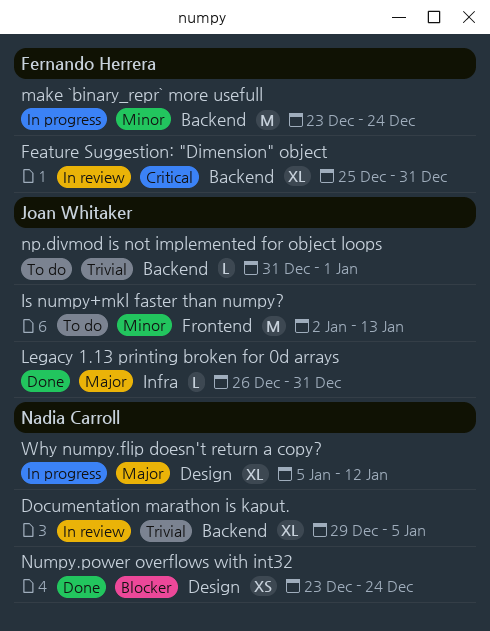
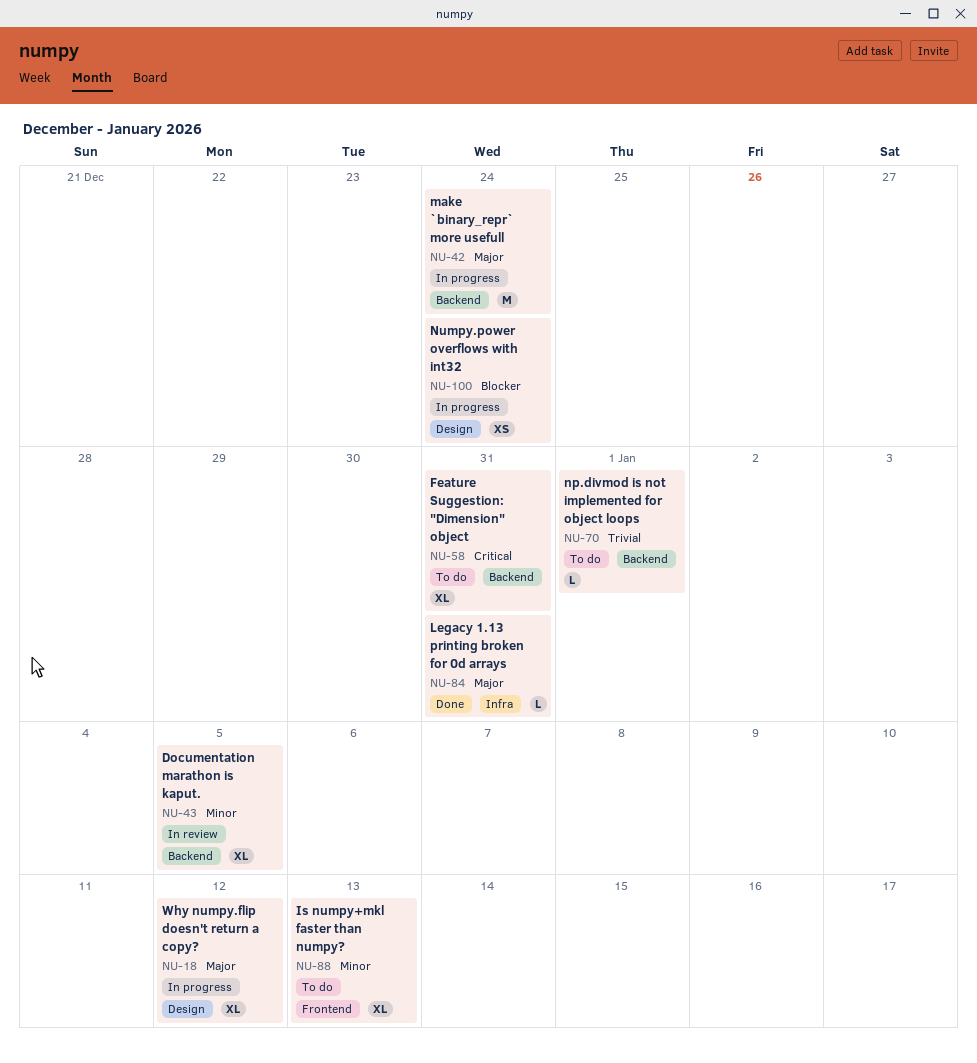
Documentation marathon is kaput., priority: Trivial -> Minor
Feature Suggestion: "Dimension" object, status: In review -> To do
Is numpy+mkl faster than numpy?, estimate: M -> XL
make `binary_repr` more usefull, priority: Minor -> Major
Numpy.power overflows with int32, status: Done -> In progress

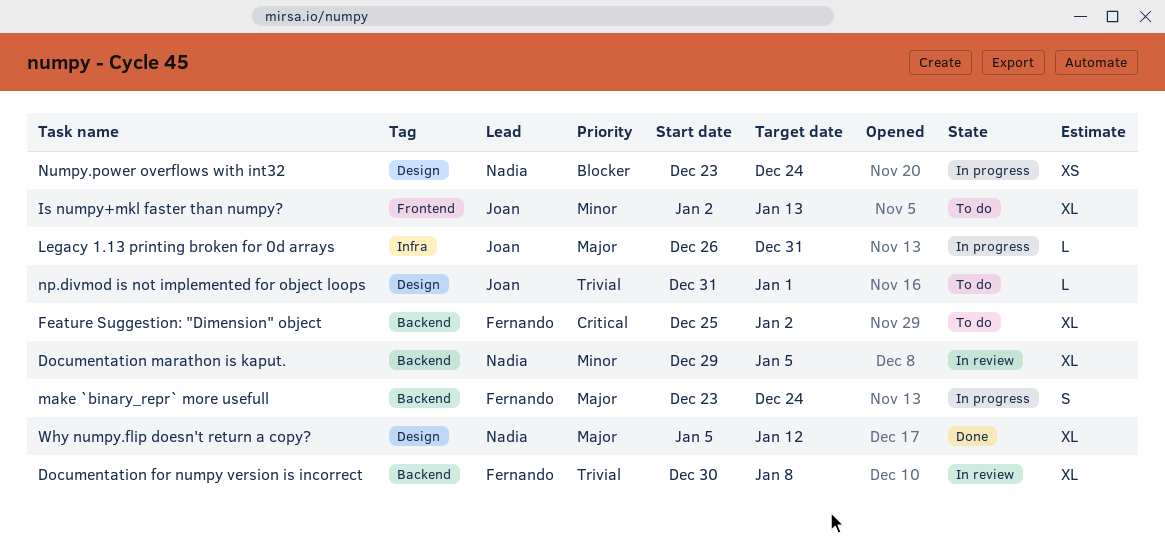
Documentation for numpy version is incorrect: none -> present
Feature Suggestion: "Dimension" object, due: Dec 31 -> Jan 2
Legacy 1.13 printing broken for 0d arrays, status: Done -> In progress
make `binary_repr` more usefull, estimate: M -> S
np.divmod is not implemented for object loops, label: Backend -> Design
Why numpy.flip doesn't return a copy?, status: In progress -> Done

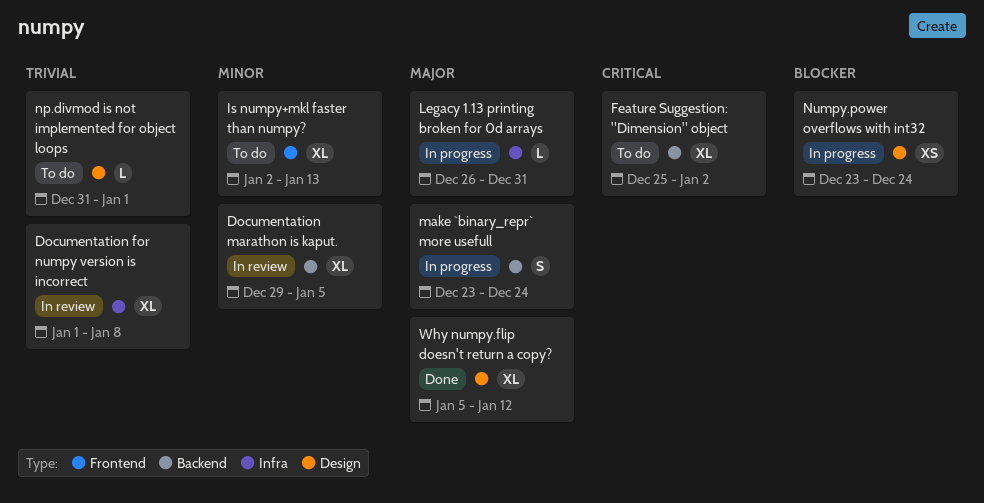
Documentation for numpy version is incorrect, label: Backend -> Infra
Documentation for numpy version is incorrect, start: Dec 30 -> Jan 1

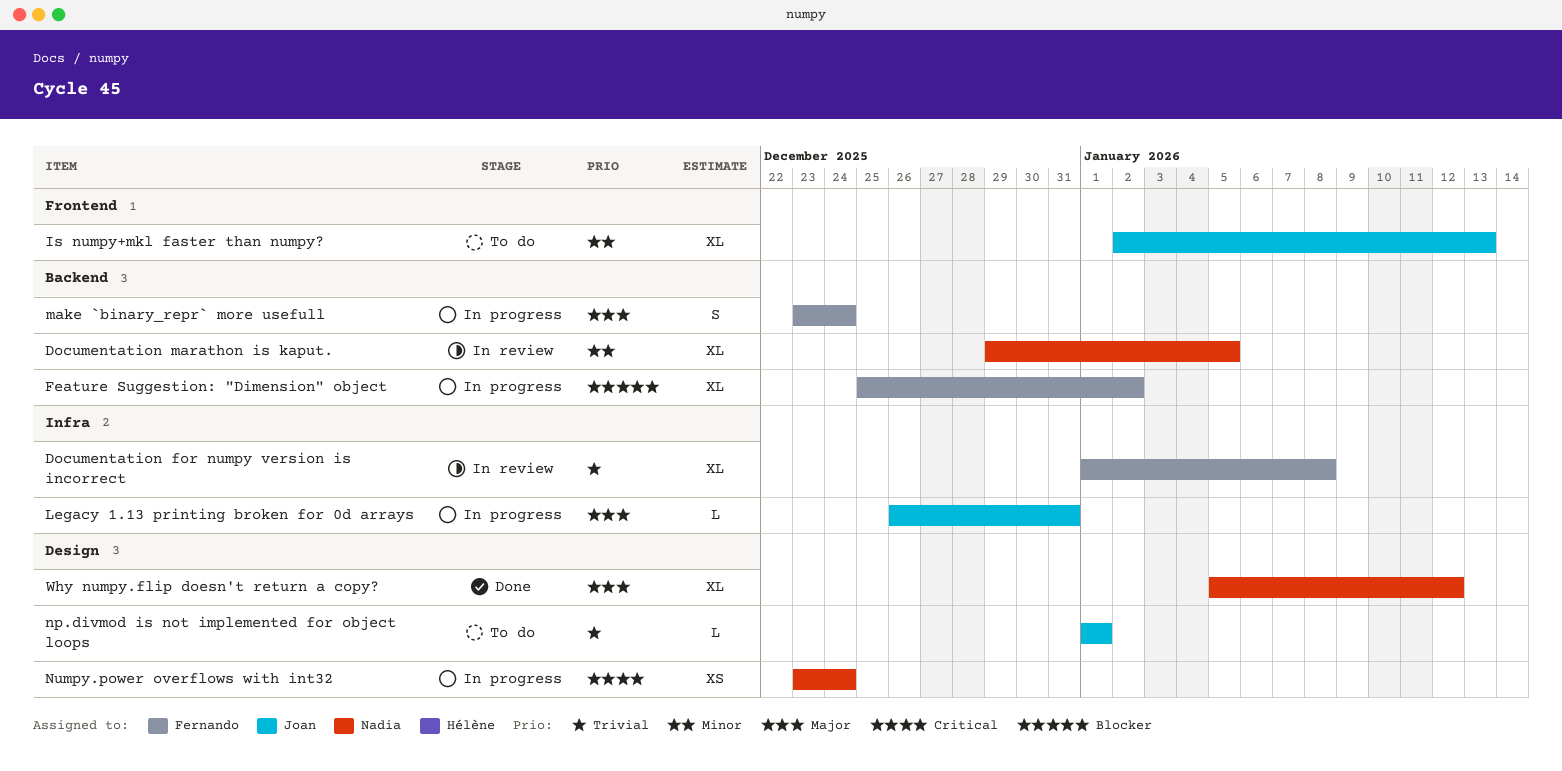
Feature Suggestion: "Dimension" object, status: To do -> In progress
Feature Suggestion: "Dimension" object, priority: Critical -> Blocker
np.divmod is not implemented for object loops, start: Dec 31 -> Jan 1
Numpy.power overflows with int32, priority: Blocker -> Critical

